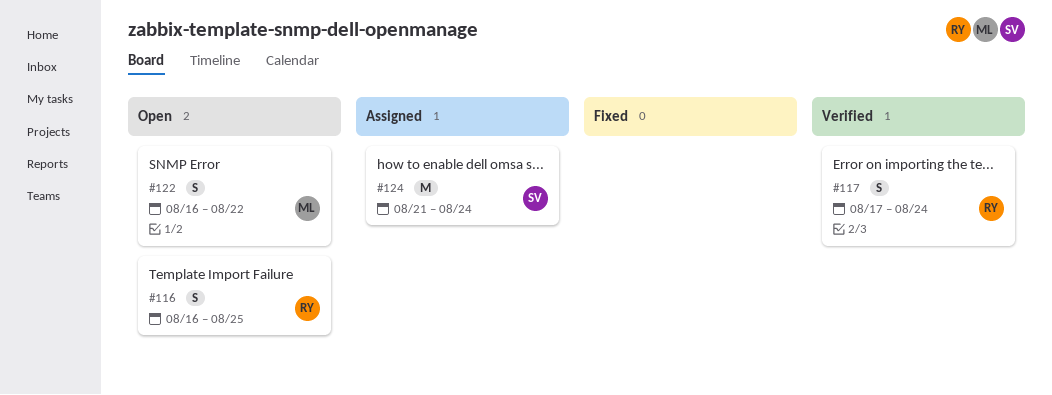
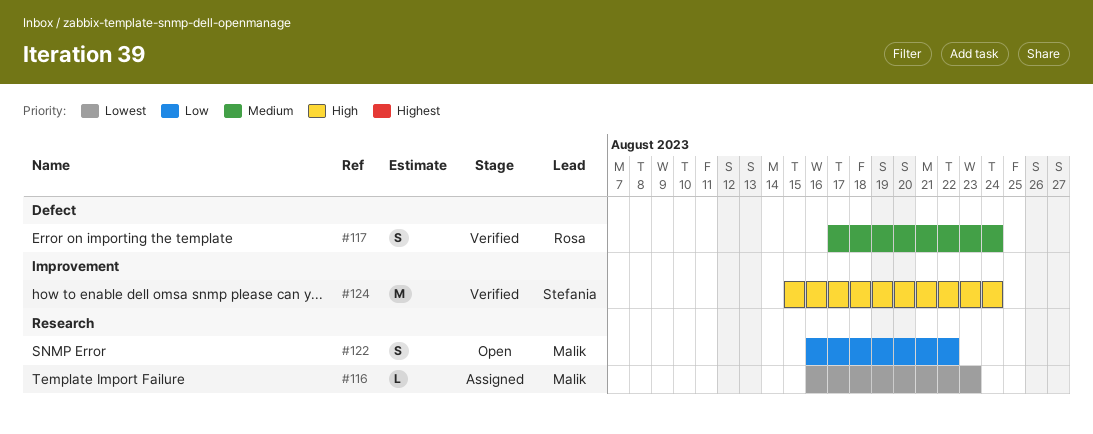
#116, status: Open -> Assigned
#116, owner: Rosa -> Malik
#116, estimate: S -> L
#116, due: Aug 25 -> Aug 23
#124, status: Assigned -> Verified
#124, start: Aug 21 -> Aug 15

